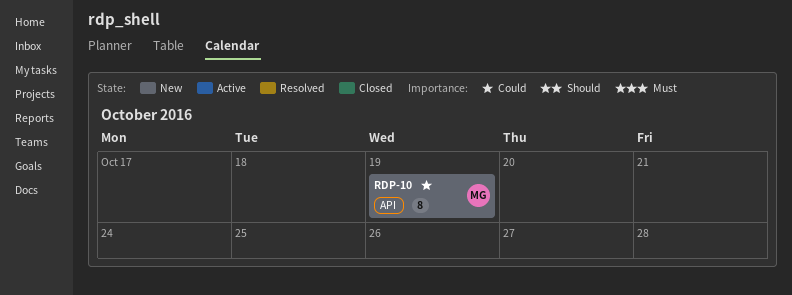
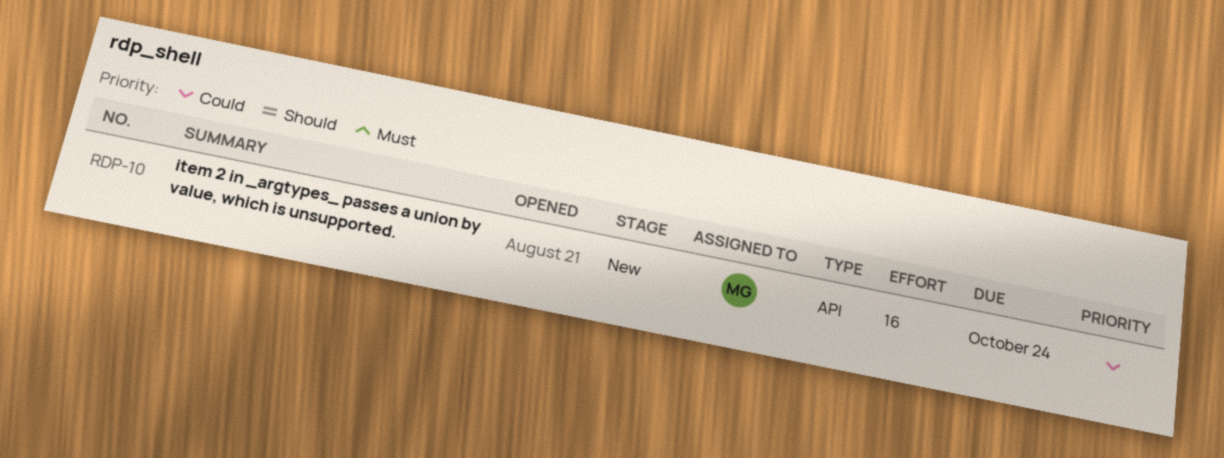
RDP-10, estimate: 8 -> 16
RDP-10, due: Oct 19 -> Oct 24

